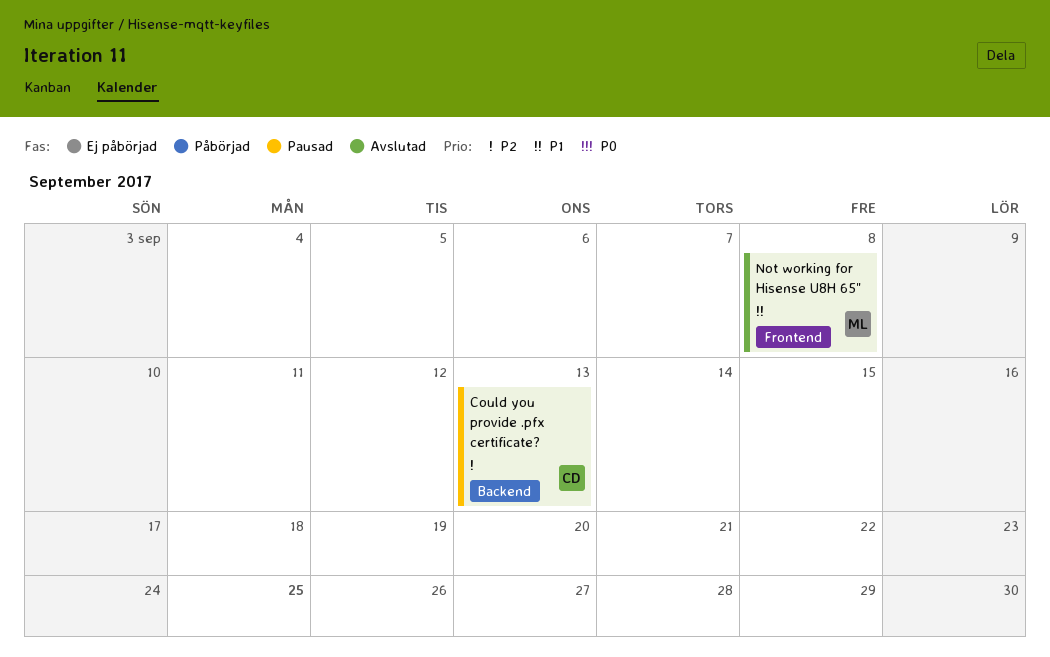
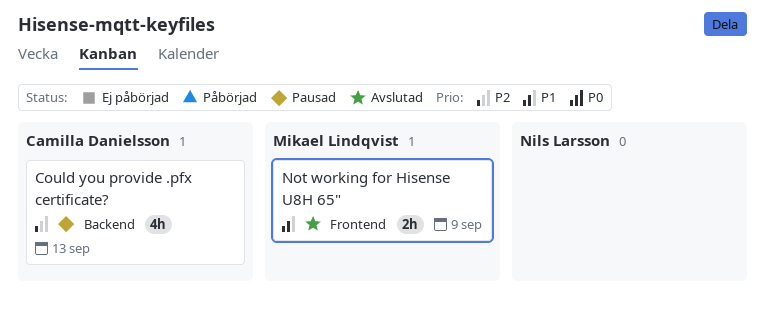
Not working for Hisense U8H 65", due: Sep 8 -> Sep 9

